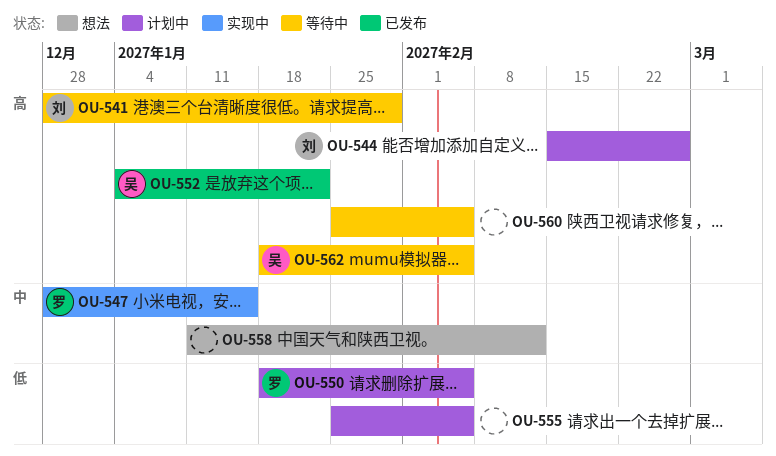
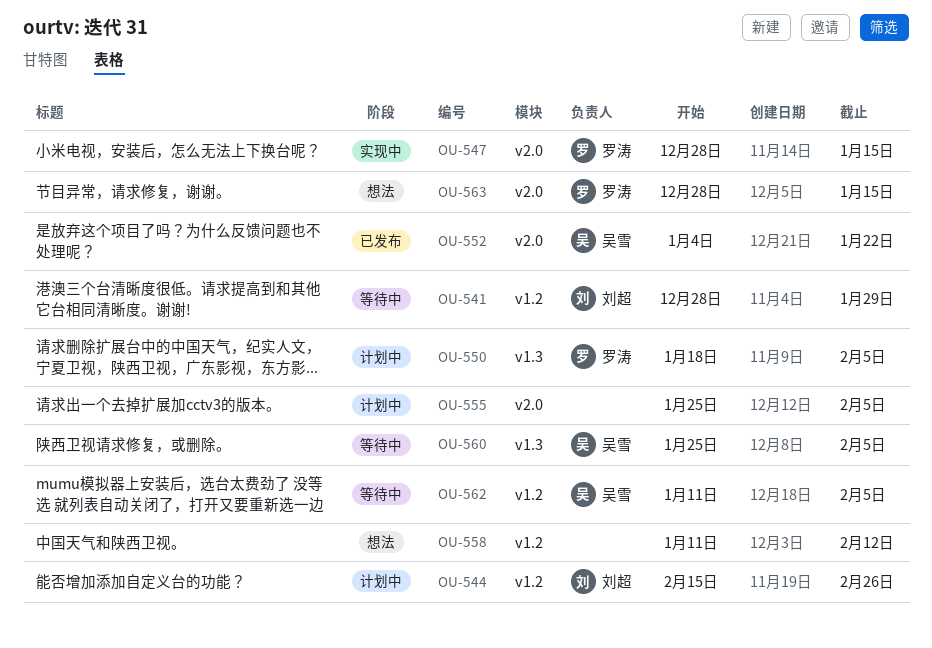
OU-560, owner: none -> 吴雪
OU-562, start: Jan 18 -> Jan 11
OU-563: none -> present

